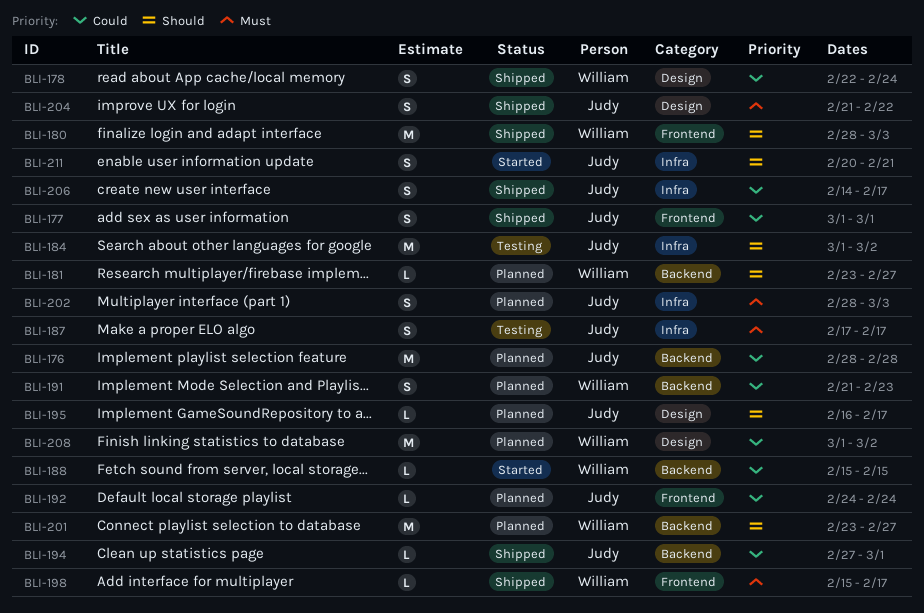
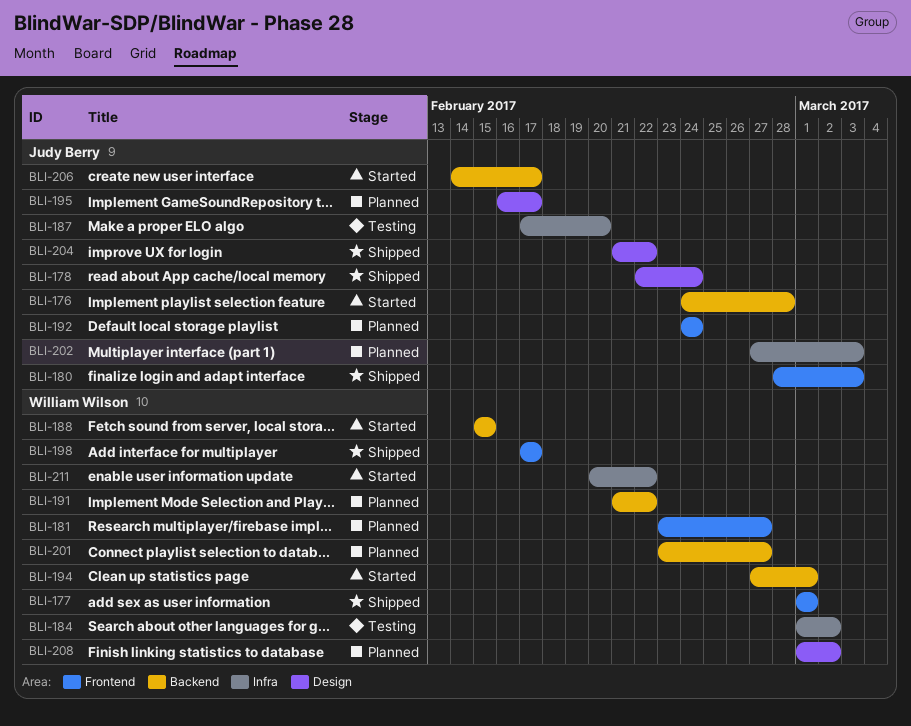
BLI-176, status: Planned -> Started
BLI-176, start: Feb 28 -> Feb 24
BLI-177, owner: Judy Berry -> William Wilson
BLI-178, owner: William Wilson -> Judy Berry
BLI-180, owner: William Wilson -> Judy Berry
BLI-181, label: Backend -> Frontend
BLI-184, owner: Judy Berry -> William Wilson
BLI-187, due: Feb 17 -> Feb 20
BLI-191, due: Feb 23 -> Feb 22
BLI-194, status: Shipped -> Started
BLI-194, owner: Judy Berry -> William Wilson
BLI-198, start: Feb 15 -> Feb 17
BLI-202, start: Feb 28 -> Feb 27
BLI-206, status: Shipped -> Started
BLI-206, label: Infra -> Backend
BLI-211, owner: Judy Berry -> William Wilson
BLI-211, due: Feb 21 -> Feb 22

